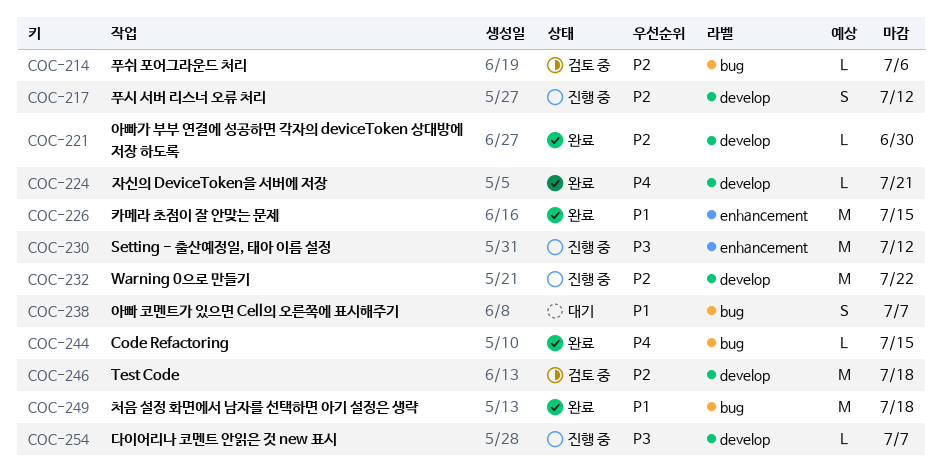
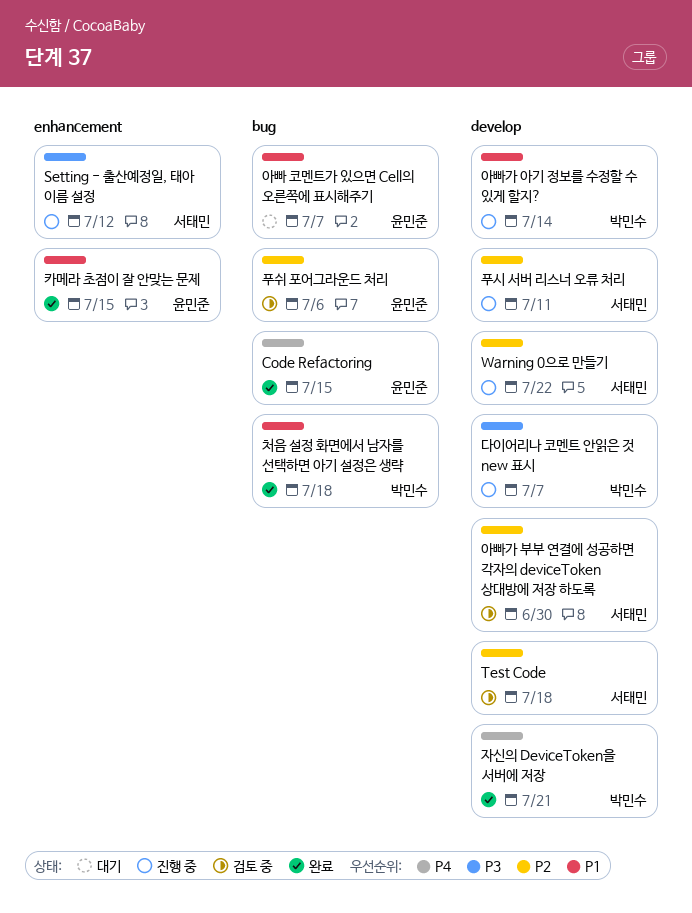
아빠가 부부 연결에 성공하면 각자의 deviceToken 상대방에 저장 하도록, status: 완료 -> 검토 중
아빠가 아기 정보를 수정할 수 있게 할지?: none -> present
푸시 서버 리스너 오류 처리, due: Jul 12 -> Jul 11

